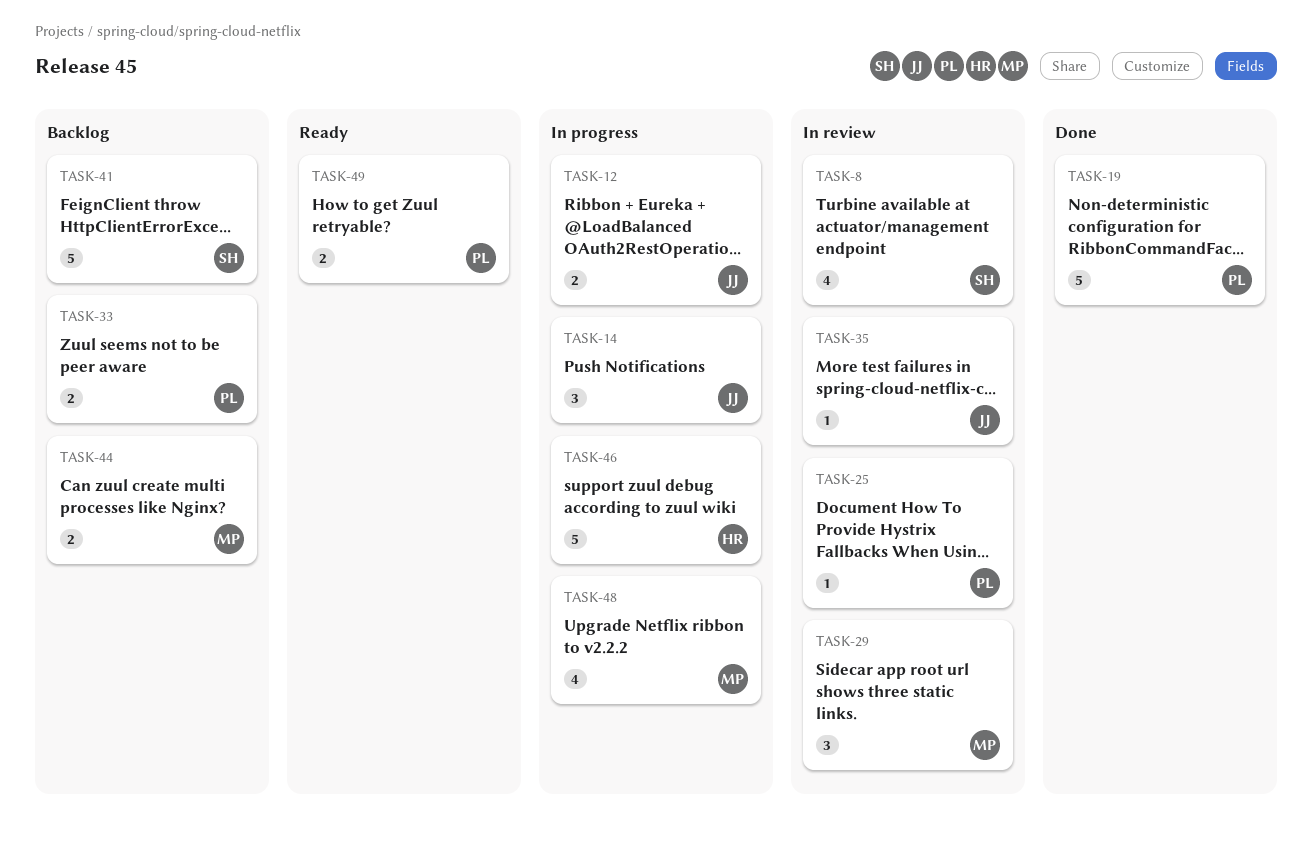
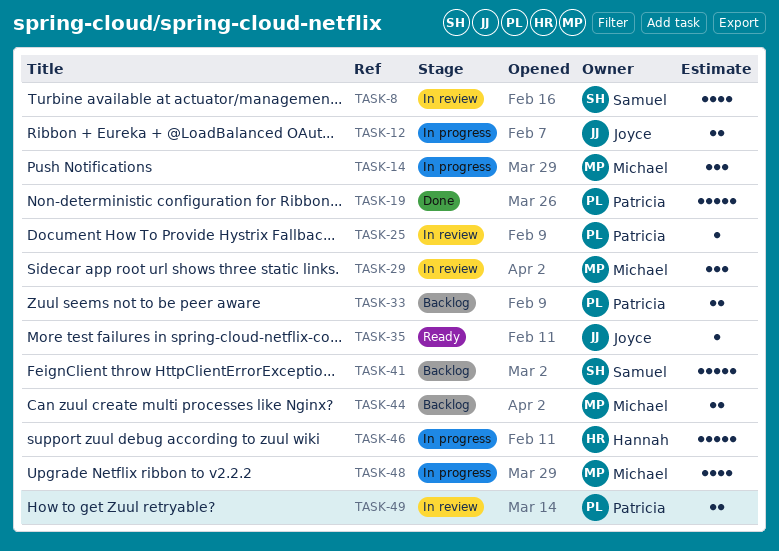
TASK-14, owner: Joyce -> Michael
TASK-35, status: In review -> Ready
TASK-49, status: Ready -> In review

